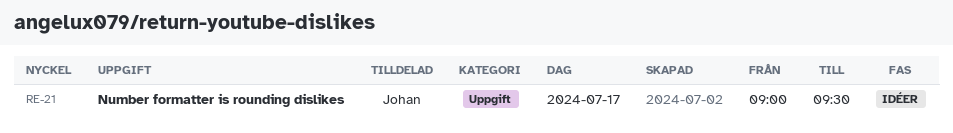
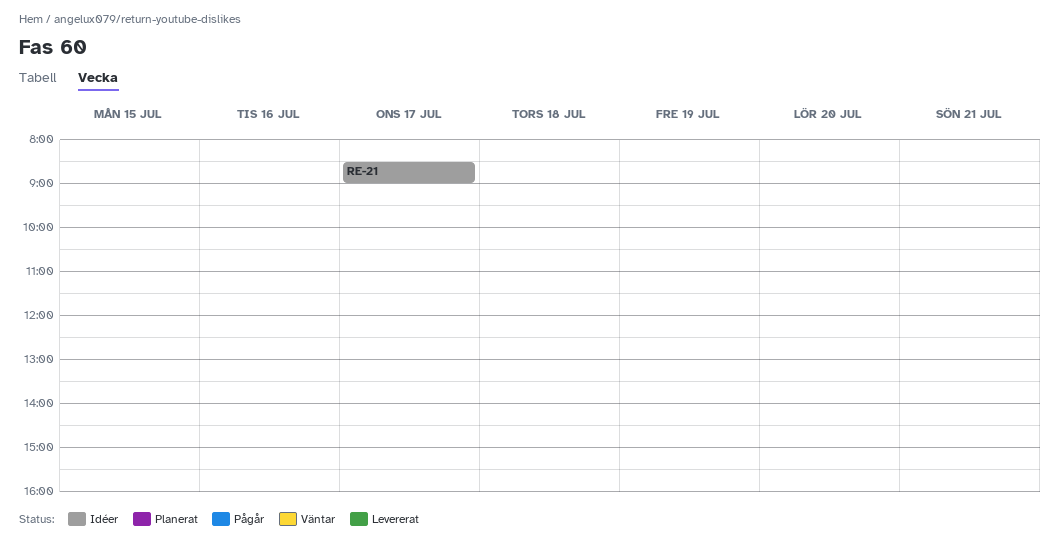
RE-21, begins: 09:00 -> 08:30
RE-21, ends: 09:30 -> 09:00

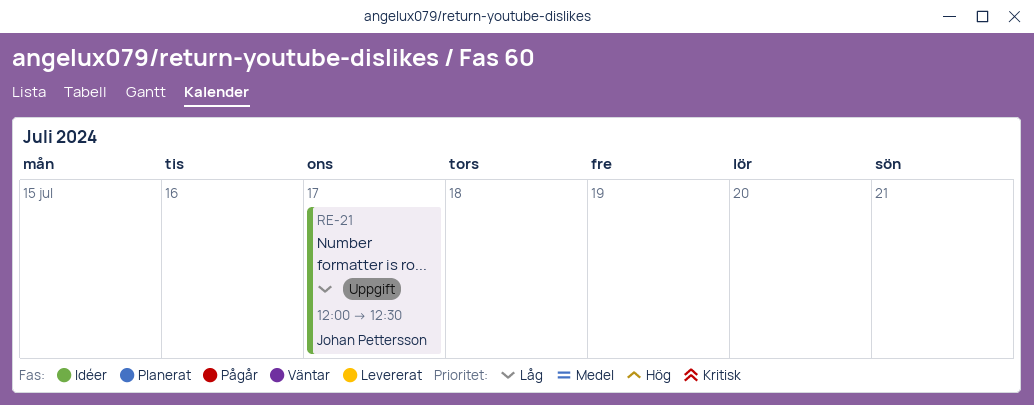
RE-21, begins: 08:30 -> 12:00
RE-21, ends: 09:00 -> 12:30

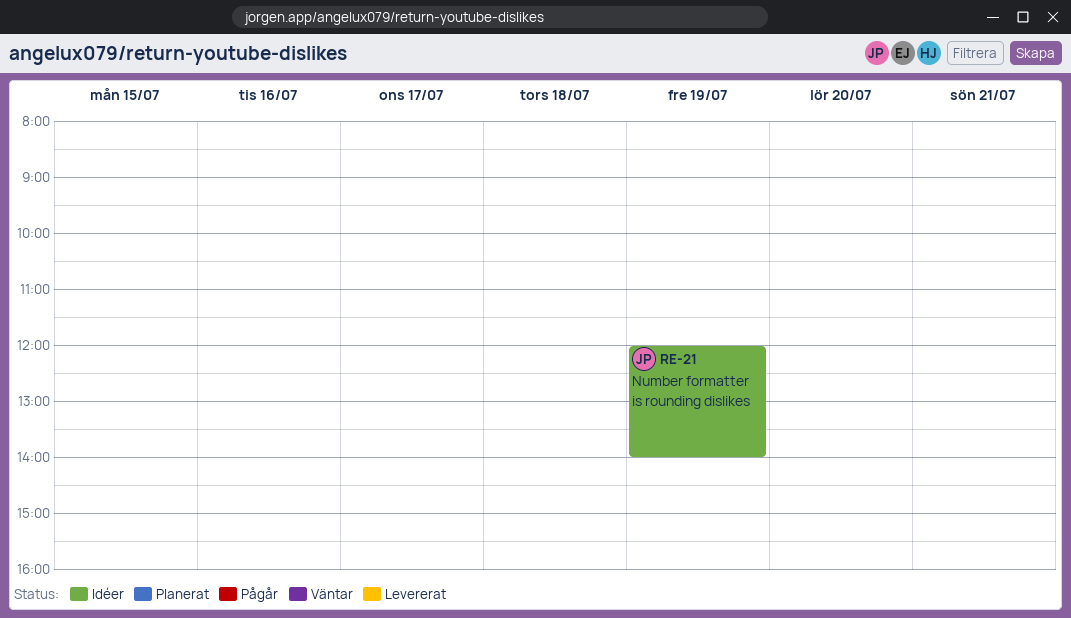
RE-21, day: Jul 17 -> Jul 19
RE-21, ends: 12:30 -> 14:00

